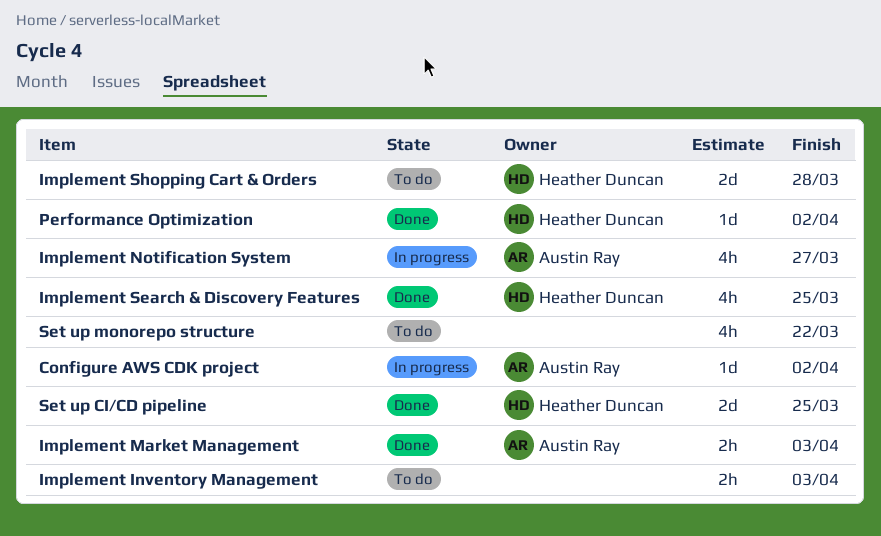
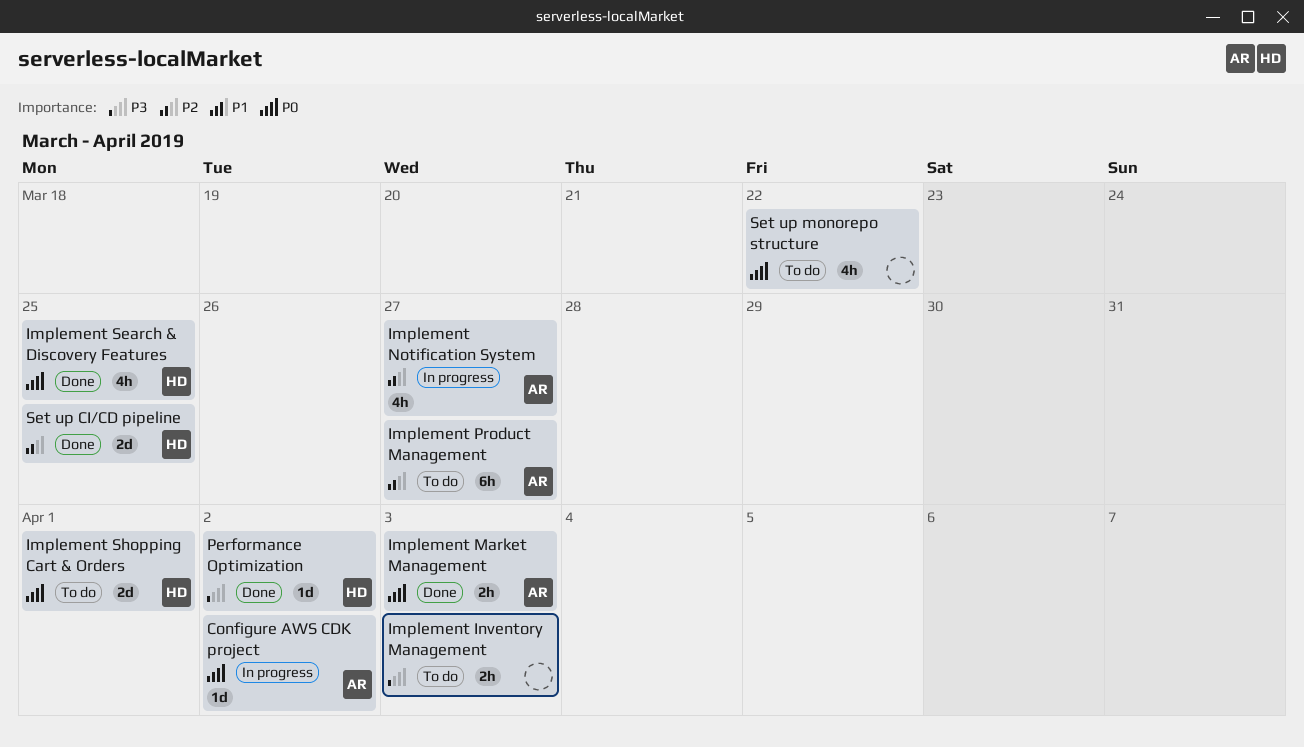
Implement Product Management: none -> present
Implement Shopping Cart & Orders, due: Mar 28 -> Apr 1

